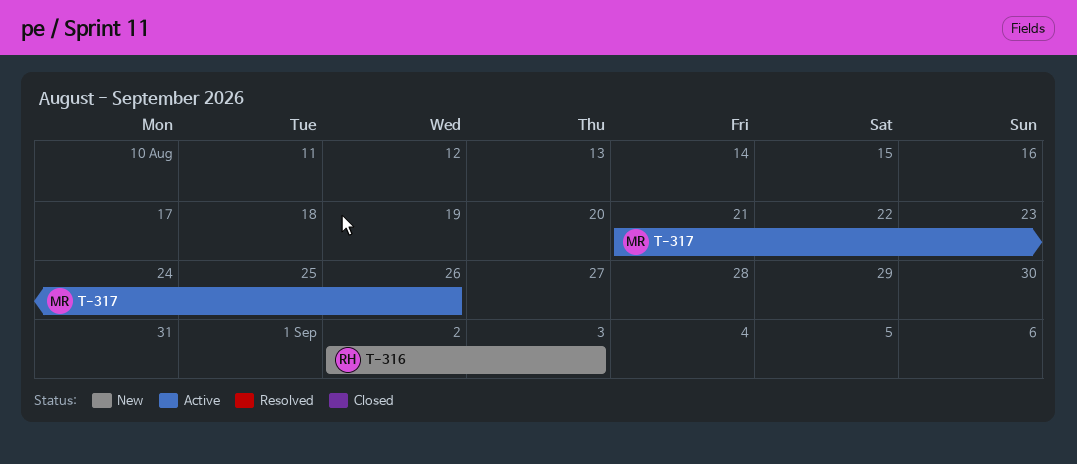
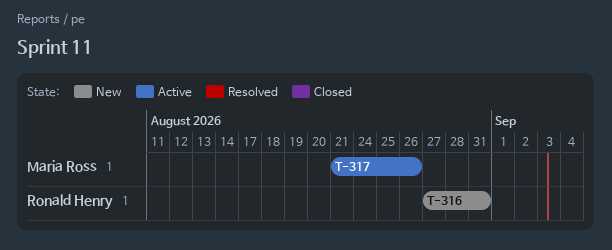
T-316, start: Sep 2 -> Aug 27
T-316, due: Sep 3 -> Aug 31

